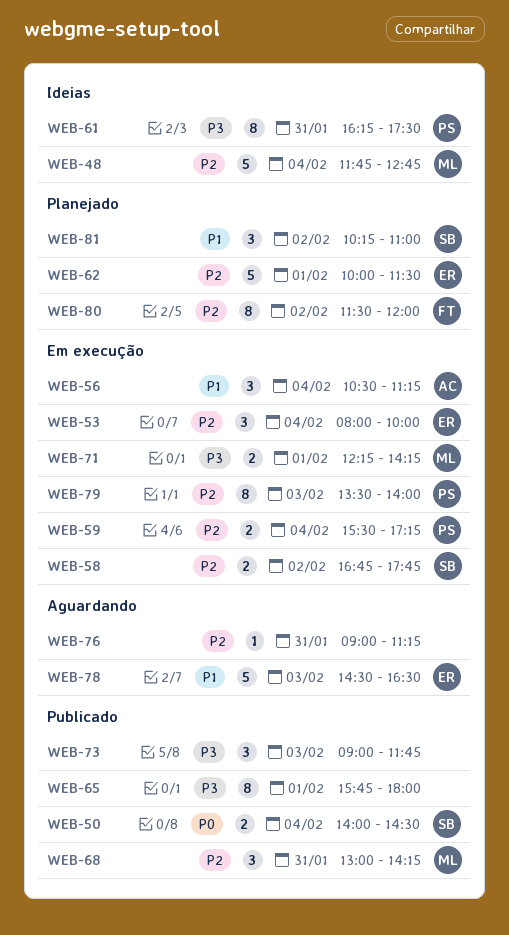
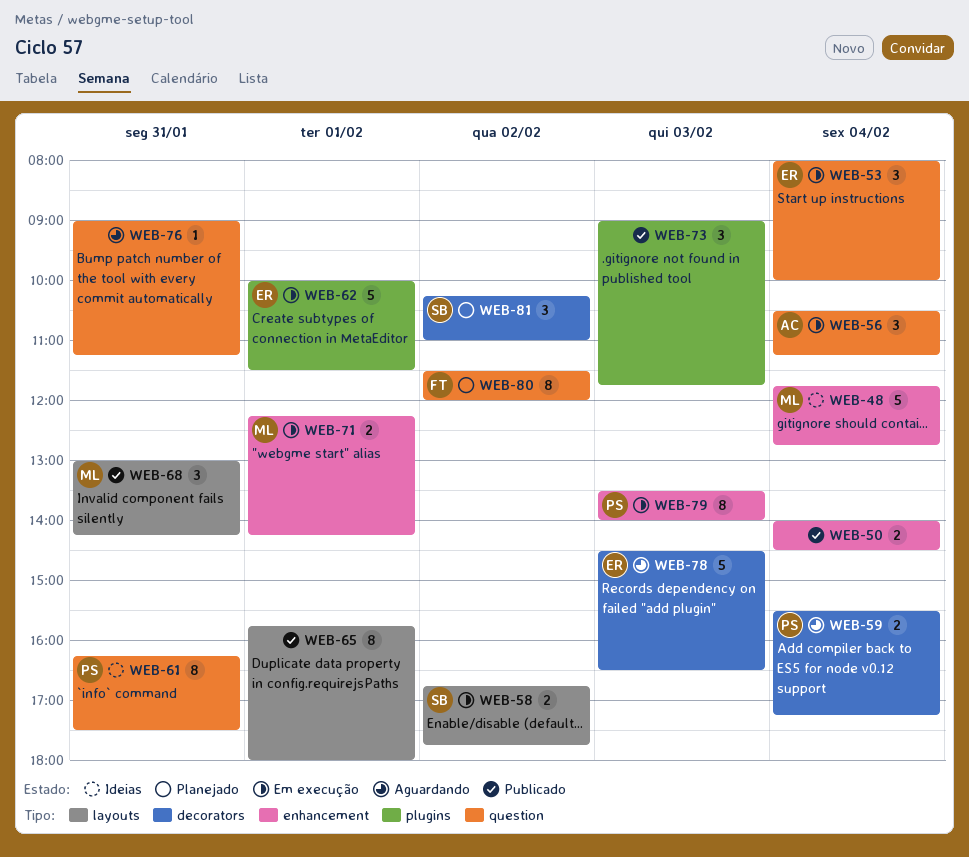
WEB-50, owner: SB -> none
WEB-59, status: Em execução -> Aguardando
WEB-62, status: Planejado -> Em execução

